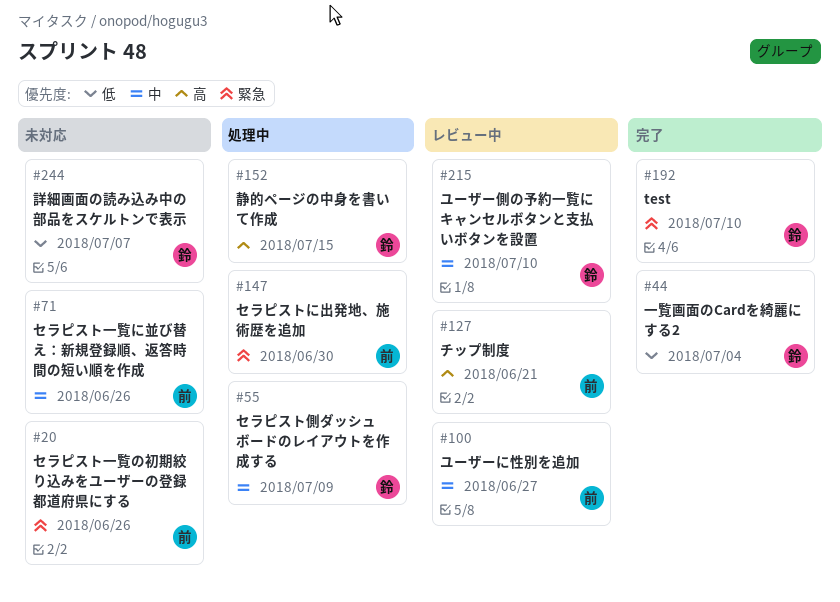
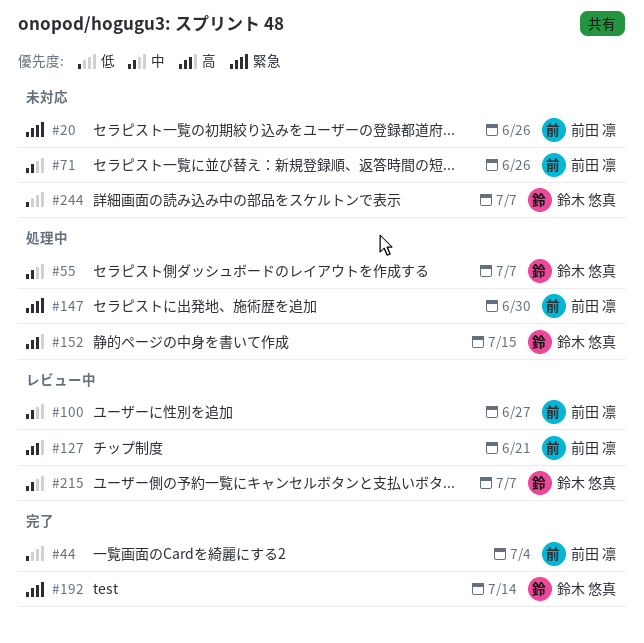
#44, owner: 鈴木 悠真 -> 前田 凛
#55, due: Jul 9 -> Jul 7
#192, due: Jul 10 -> Jul 14
#215, due: Jul 10 -> Jul 7

